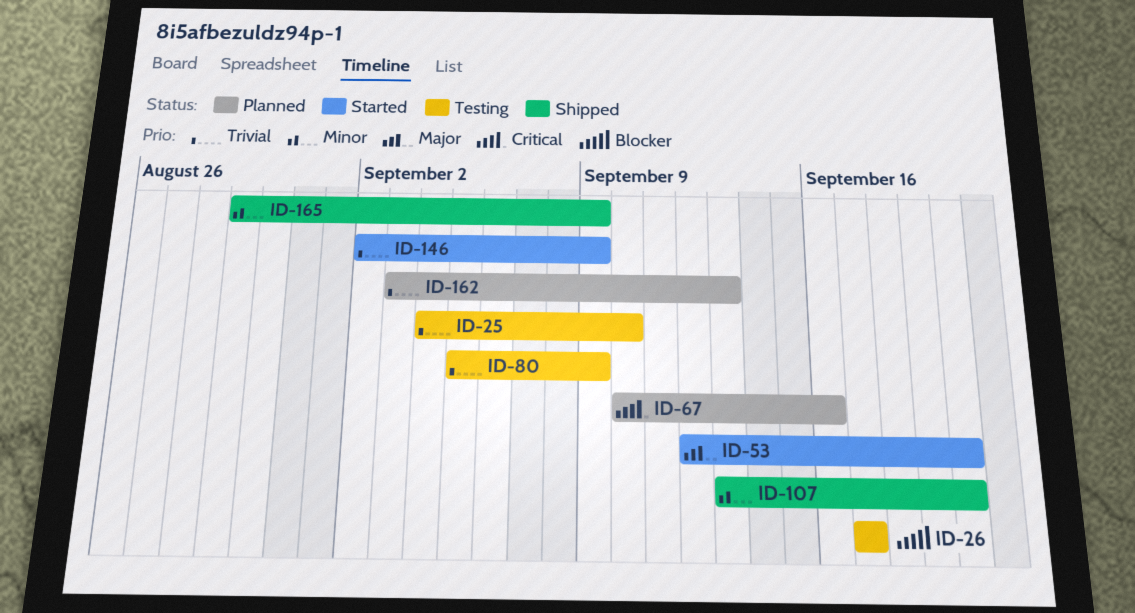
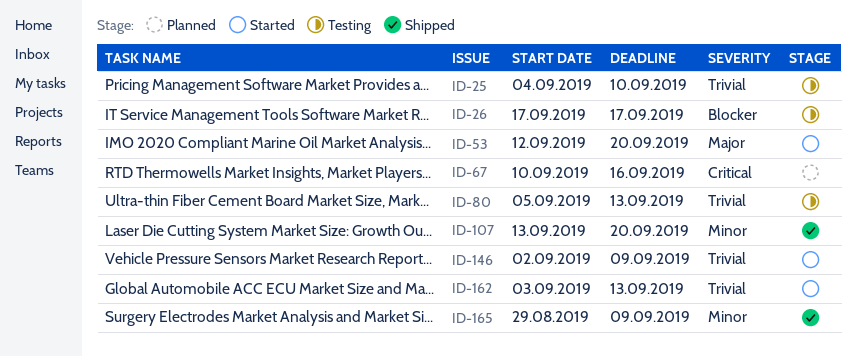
ID-80, due: Sep 9 -> Sep 13
ID-162, status: Planned -> Started

